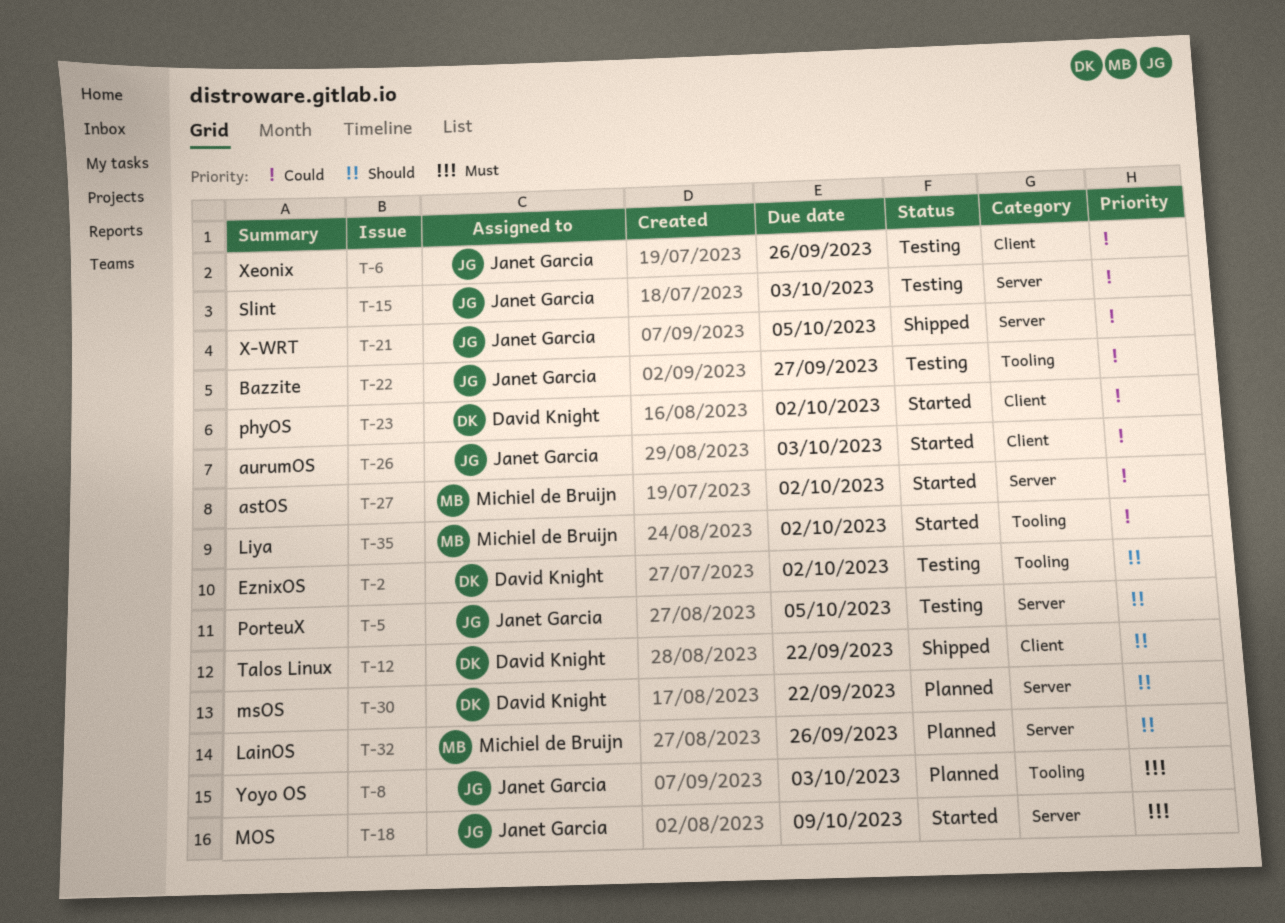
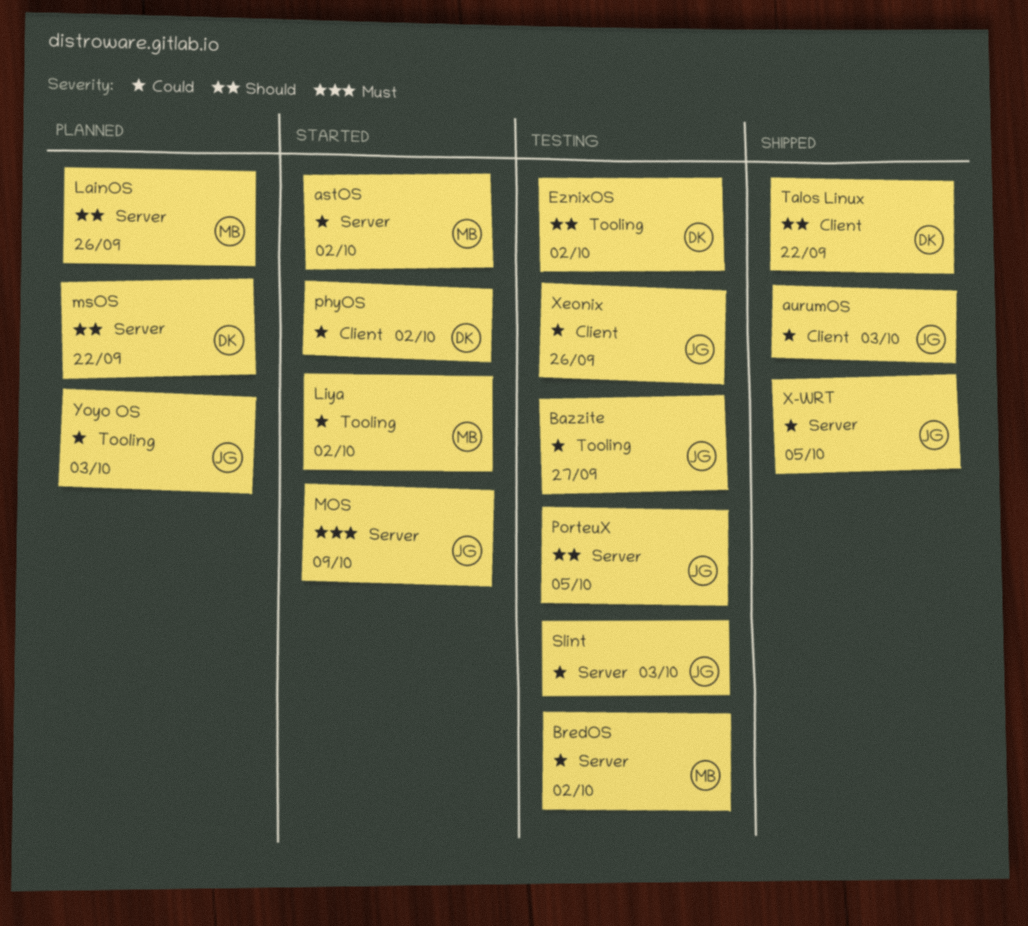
aurumOS, status: Started -> Shipped
BredOS: none -> present
Yoyo OS, priority: Must -> Could

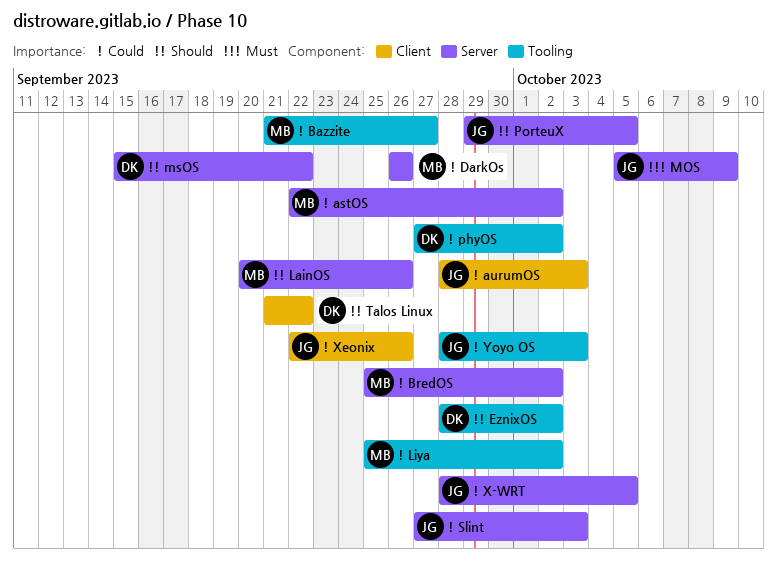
Bazzite, owner: JG -> MB
DarkOs: none -> present
phyOS, label: Client -> Tooling

